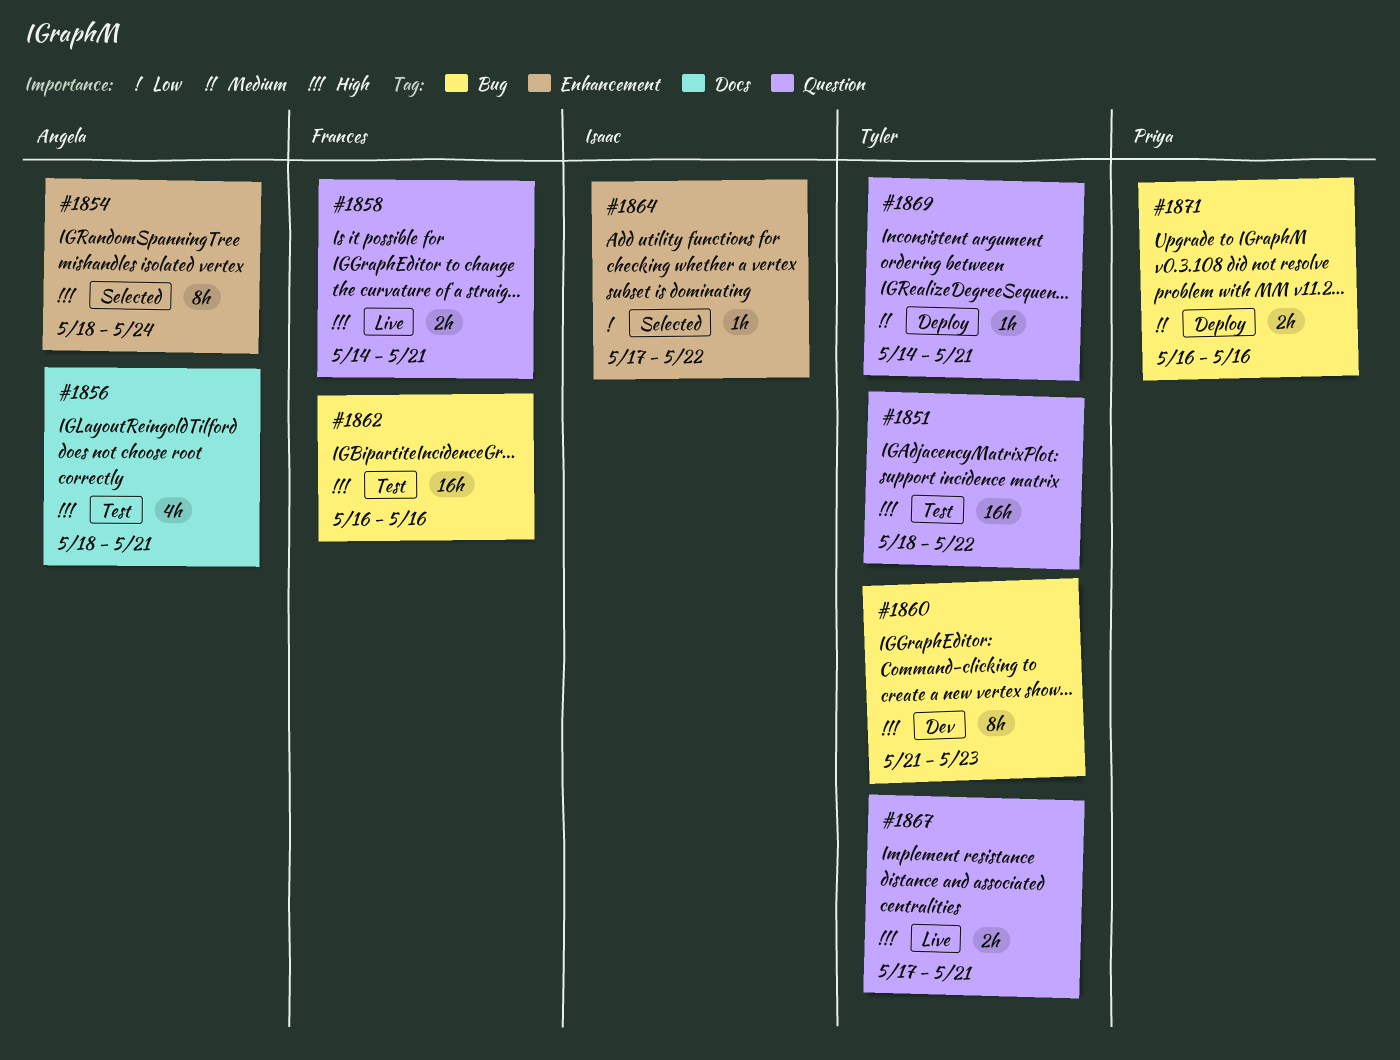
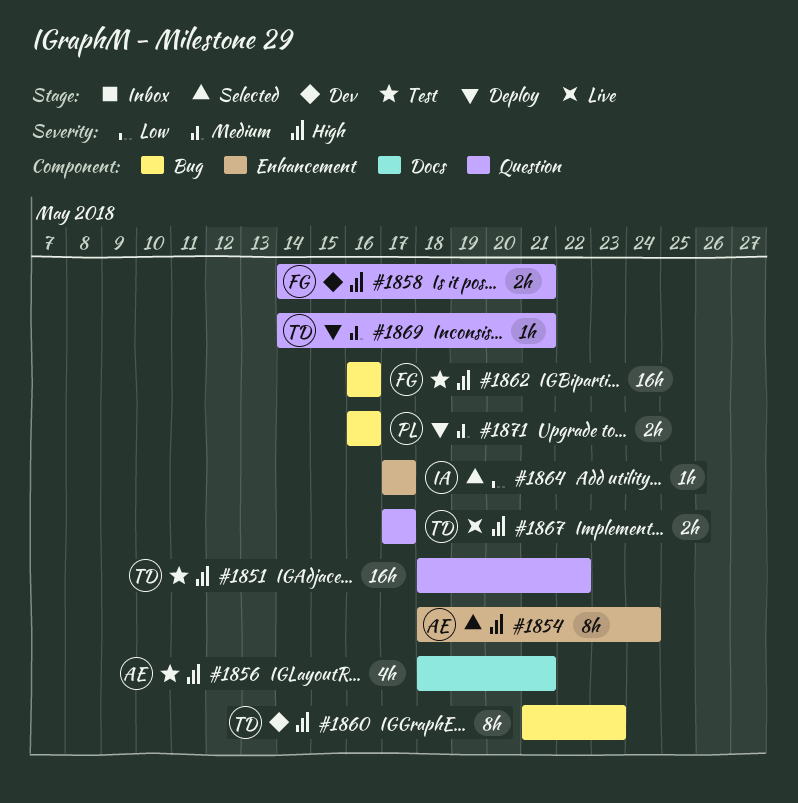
#1858, status: Live -> Dev
#1864, due: May 22 -> May 17
#1867, due: May 21 -> May 17

